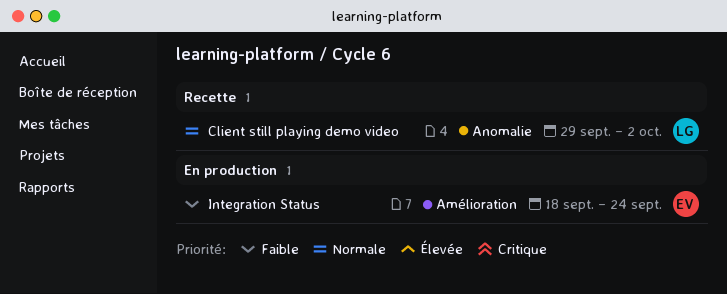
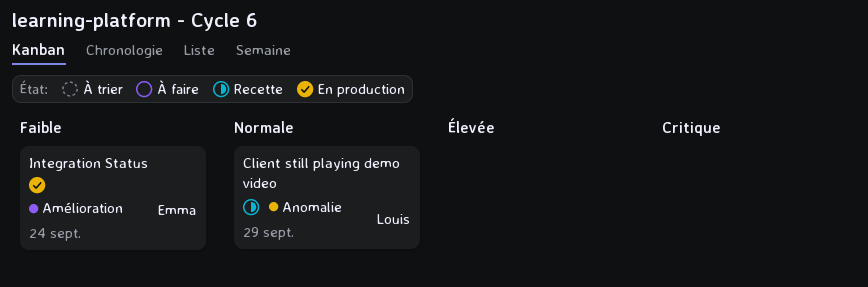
Client still playing demo video, due: Oct 2 -> Sep 29

